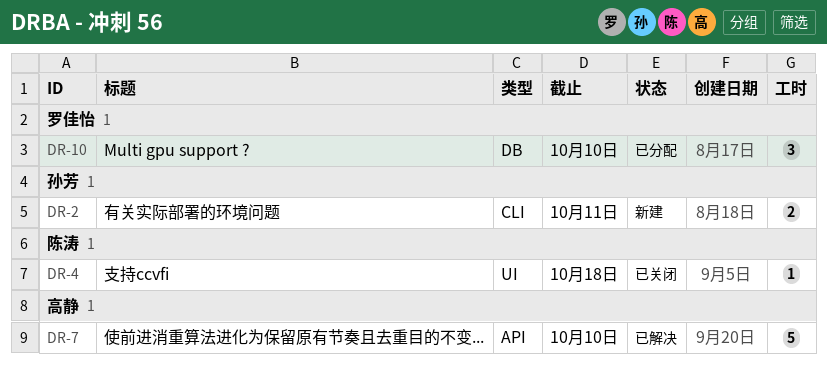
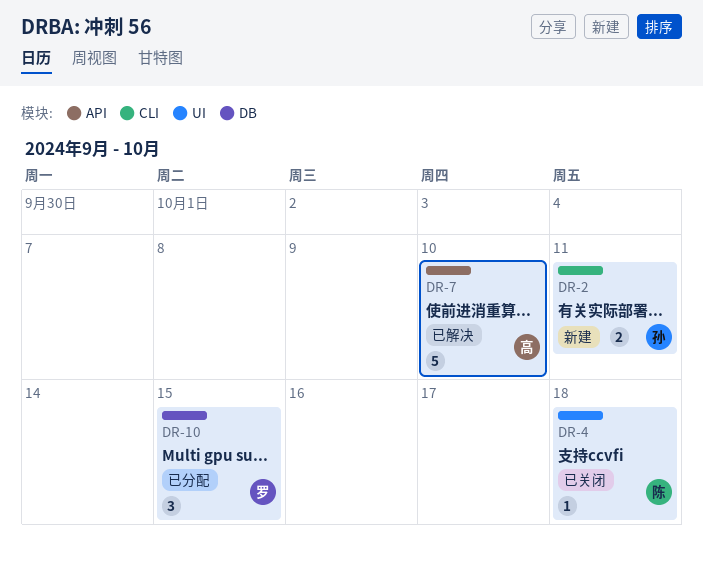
DR-10, due: Oct 10 -> Oct 15

